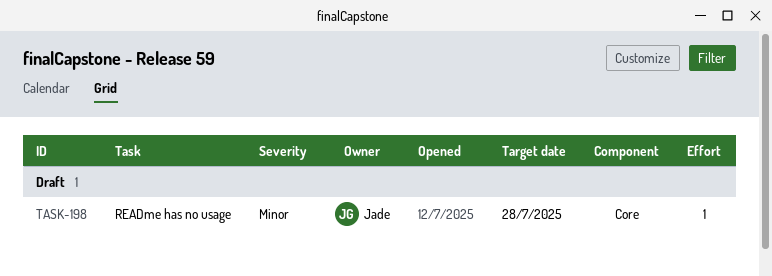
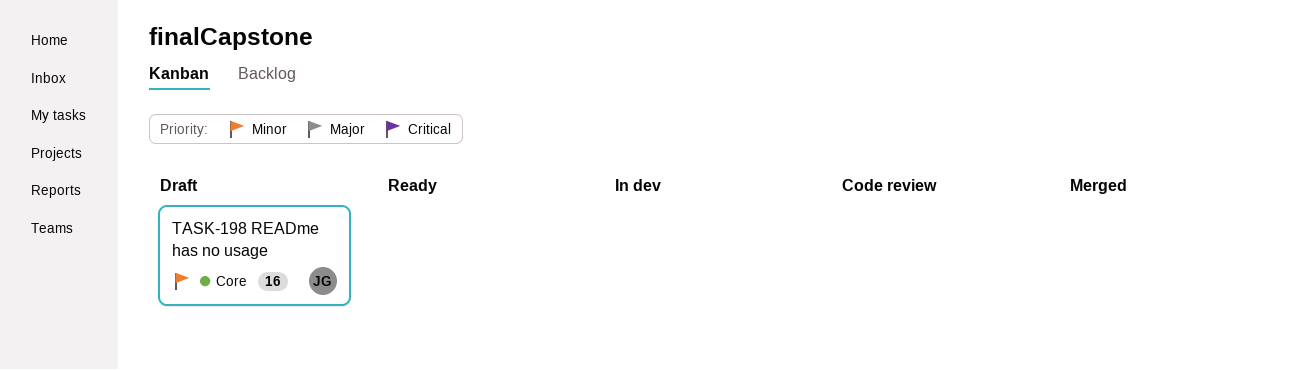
TASK-198, estimate: 1 -> 16

